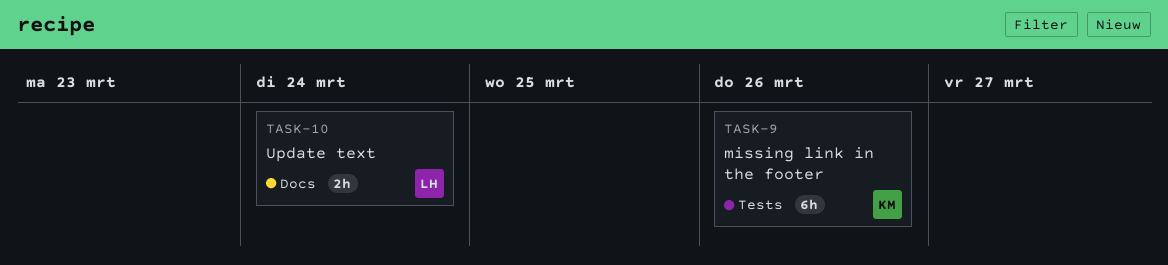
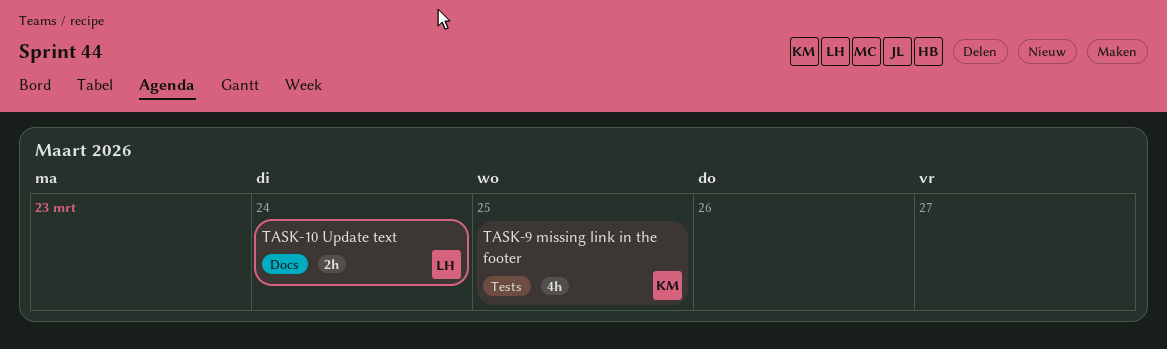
TASK-9, estimate: 6h -> 4h
TASK-9, due: Mar 26 -> Mar 25

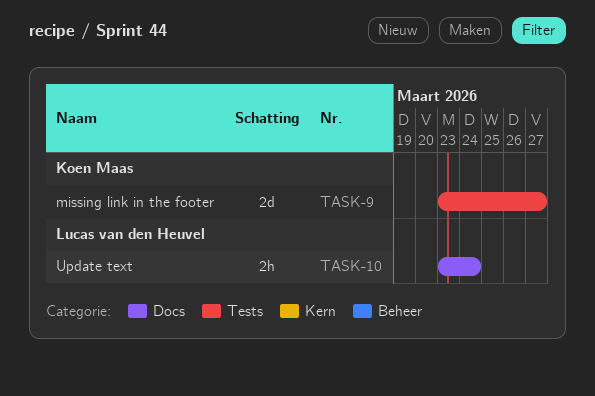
TASK-9, estimate: 4h -> 2d
TASK-9, due: Mar 25 -> Mar 27

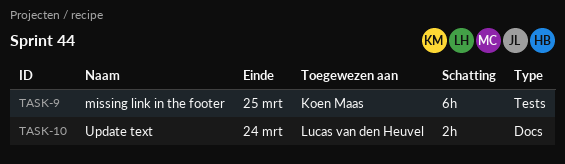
TASK-9, estimate: 2d -> 6h
TASK-9, due: Mar 27 -> Mar 25

